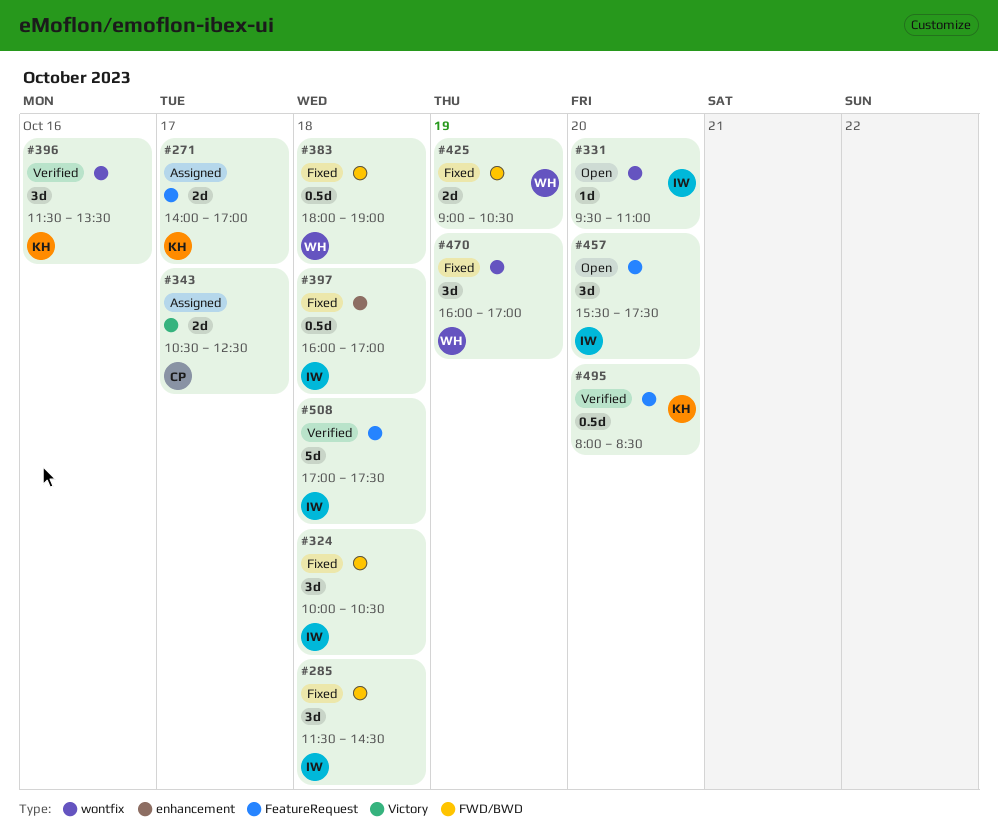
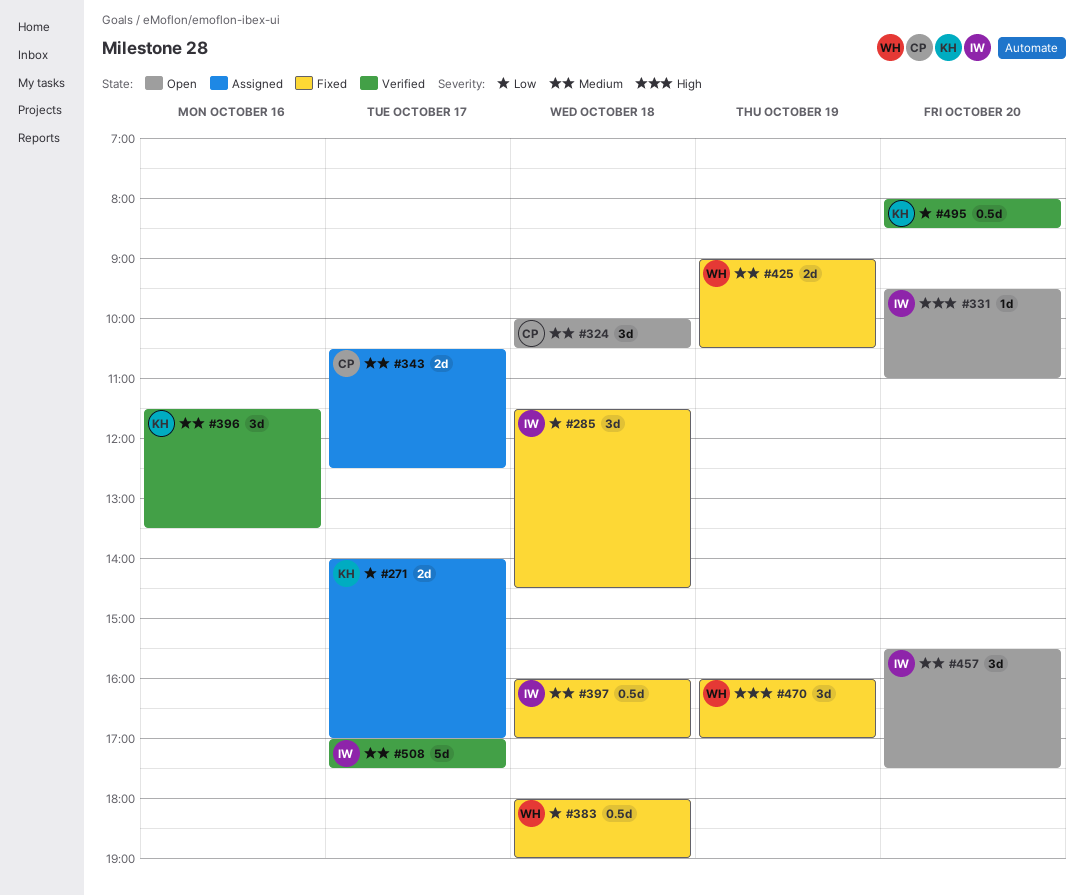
#324, status: Fixed -> Open
#324, owner: IW -> CP
#508, day: Oct 18 -> Oct 17

